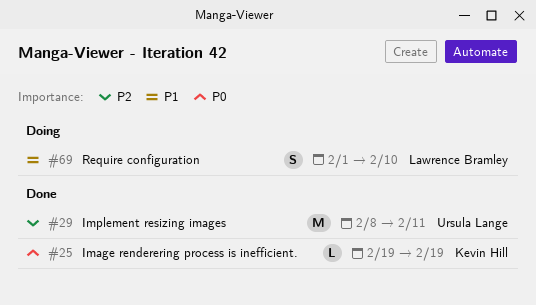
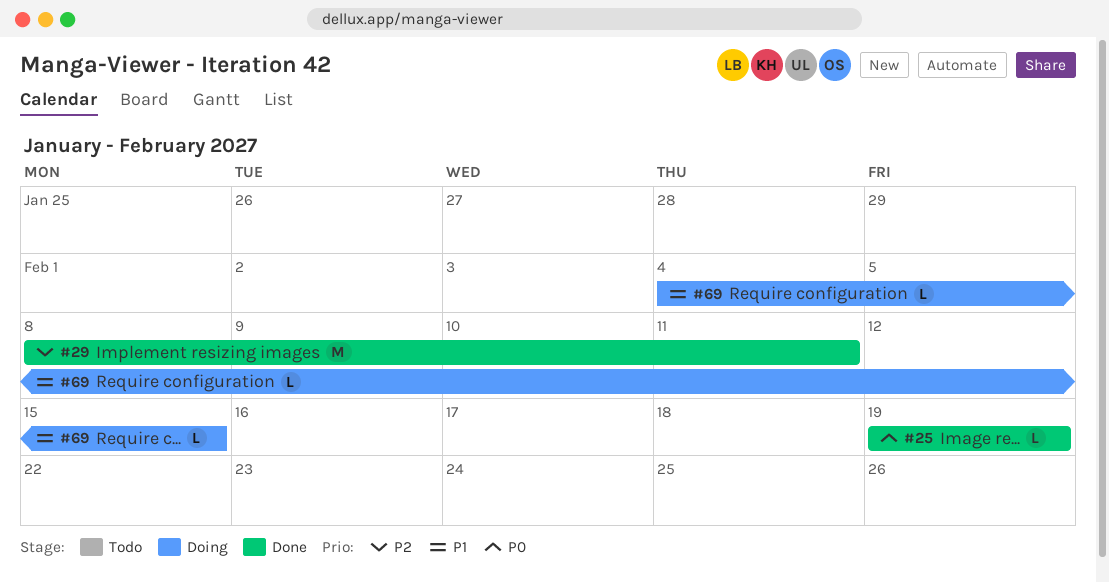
#69, estimate: S -> L
#69, start: Feb 1 -> Feb 4
#69, due: Feb 10 -> Feb 15

